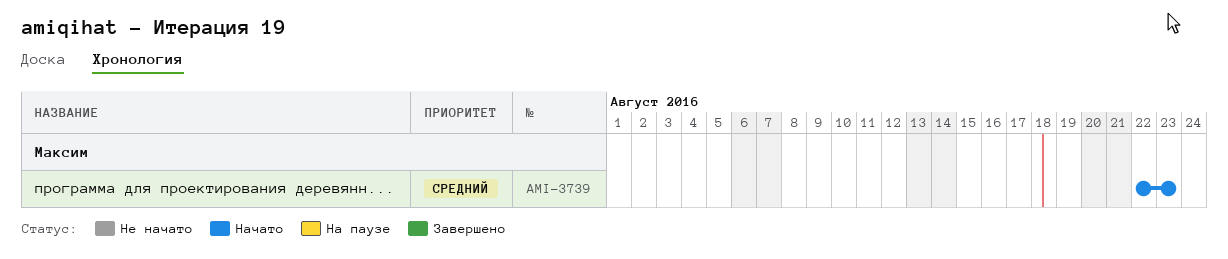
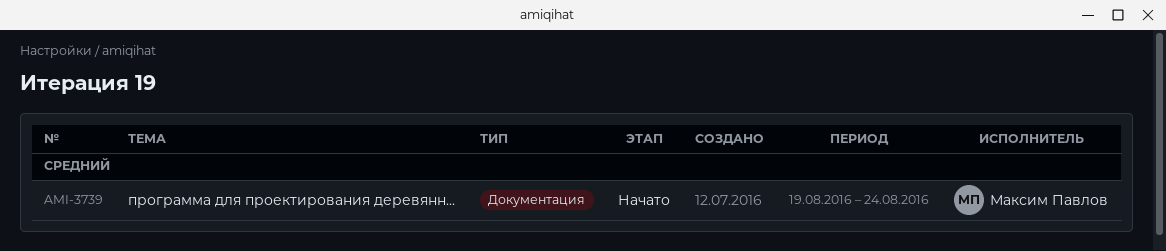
AMI-3739, start: Aug 22 -> Aug 19
AMI-3739, due: Aug 23 -> Aug 24

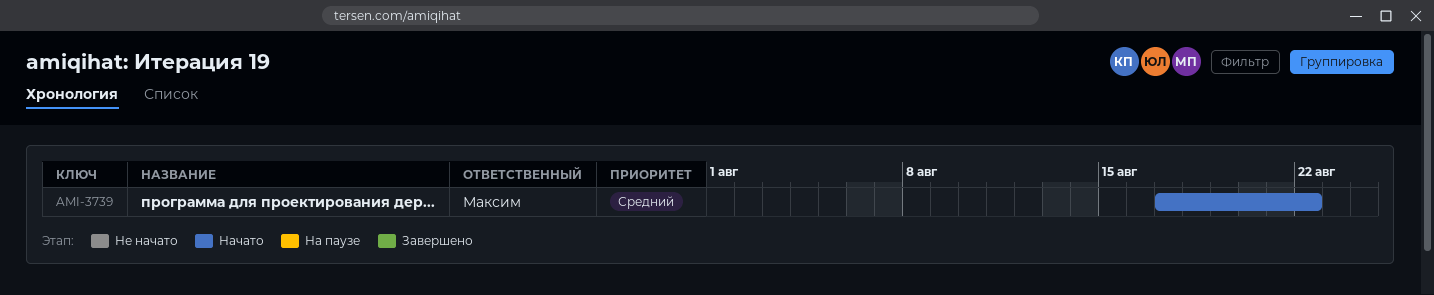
AMI-3739, start: Aug 19 -> Aug 17
AMI-3739, due: Aug 24 -> Aug 22

